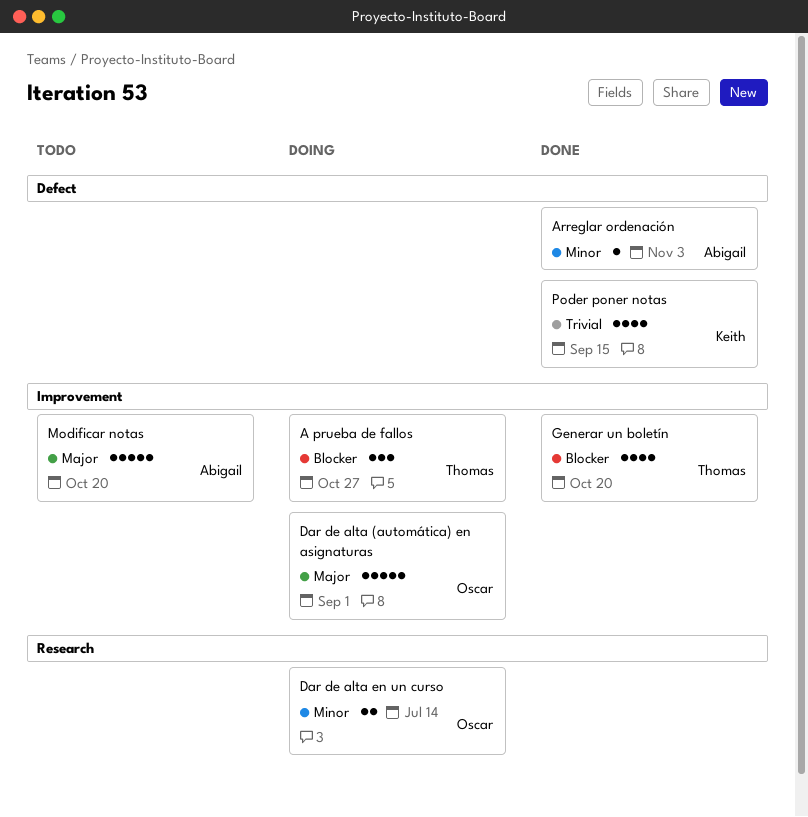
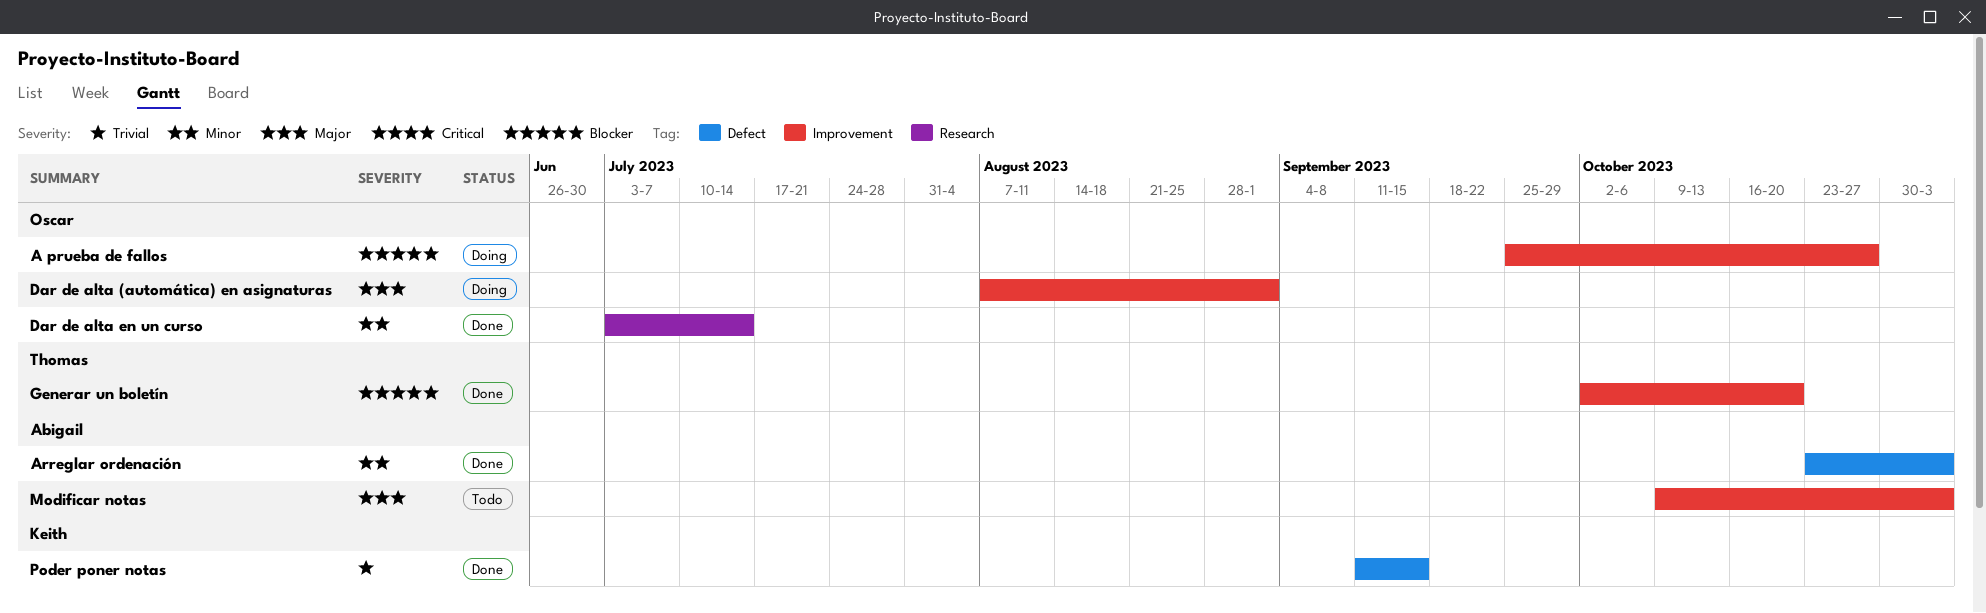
A prueba de fallos, owner: Thomas -> Oscar
Dar de alta en un curso, status: Doing -> Done
Modificar notas, due: Oct 20 -> Nov 3

